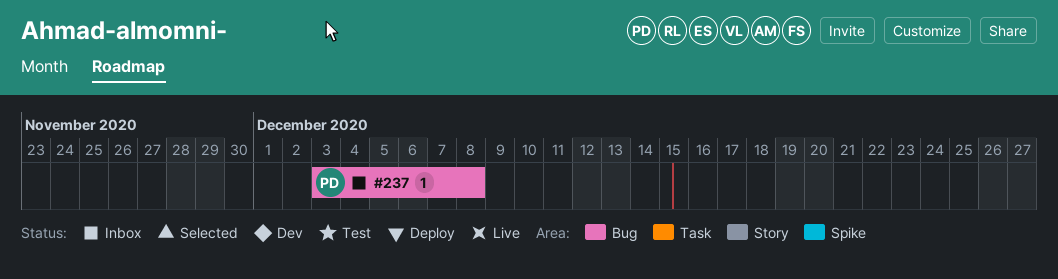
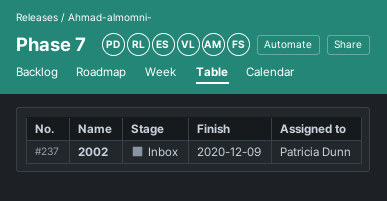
#237, due: Dec 8 -> Dec 9

